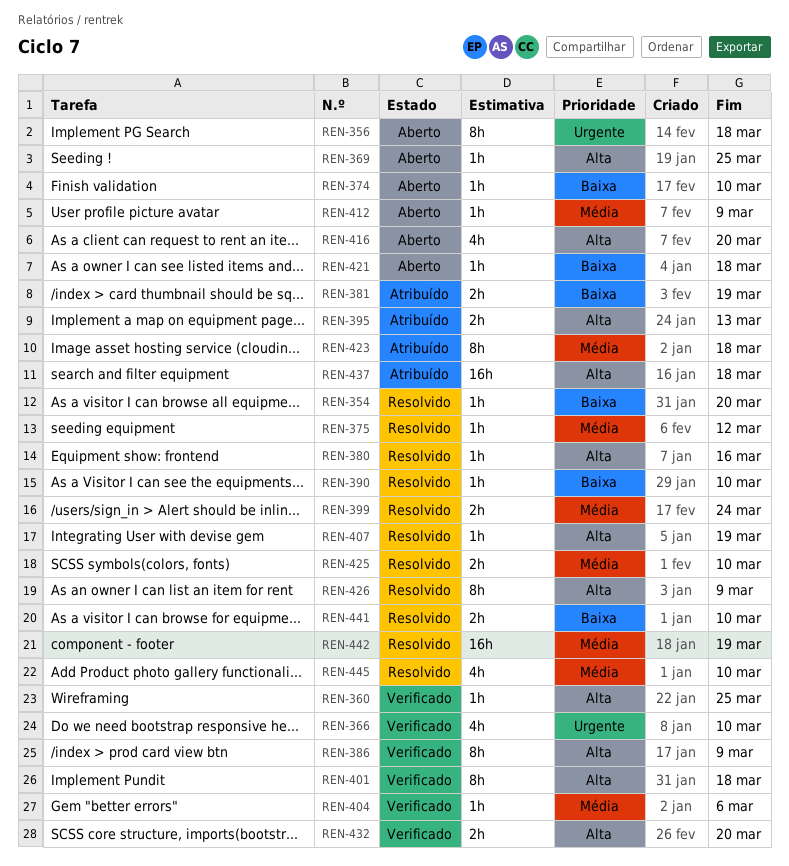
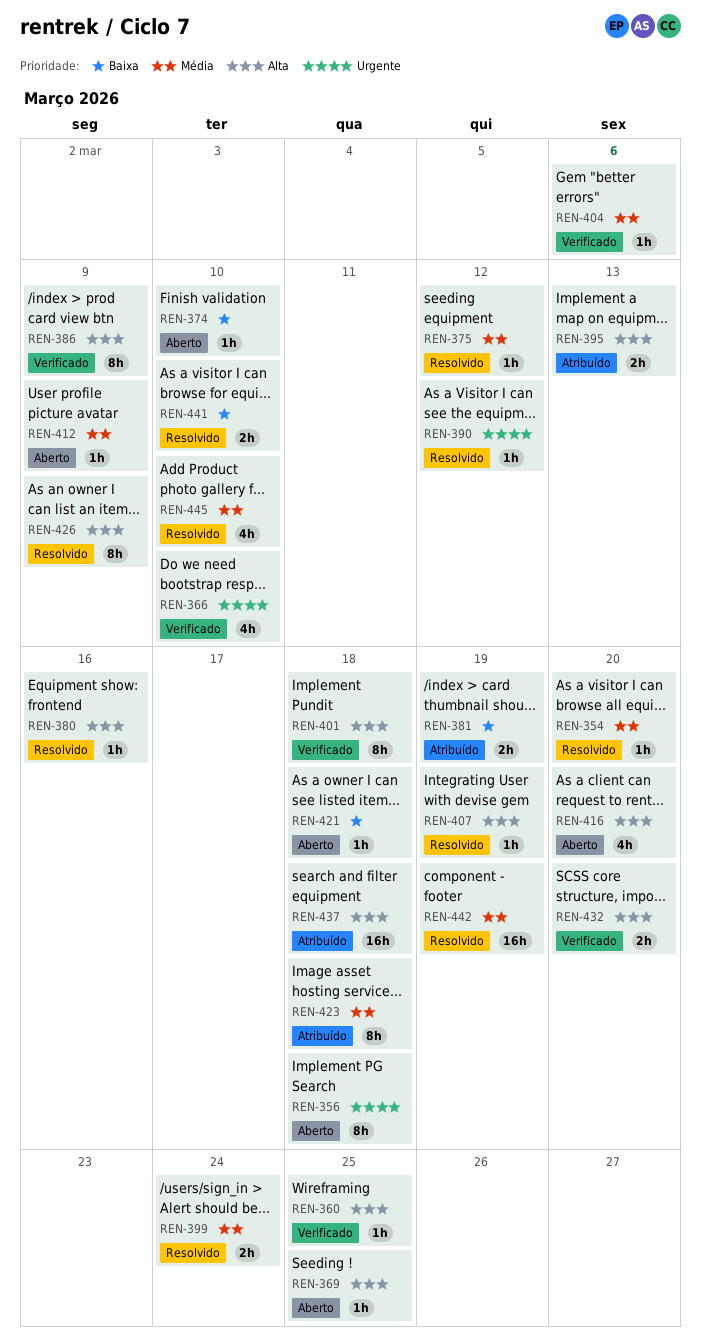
REN-354, priority: Baixa -> Média
REN-390, priority: Baixa -> Urgente
REN-390, due: Mar 10 -> Mar 12
REN-425: present -> none

